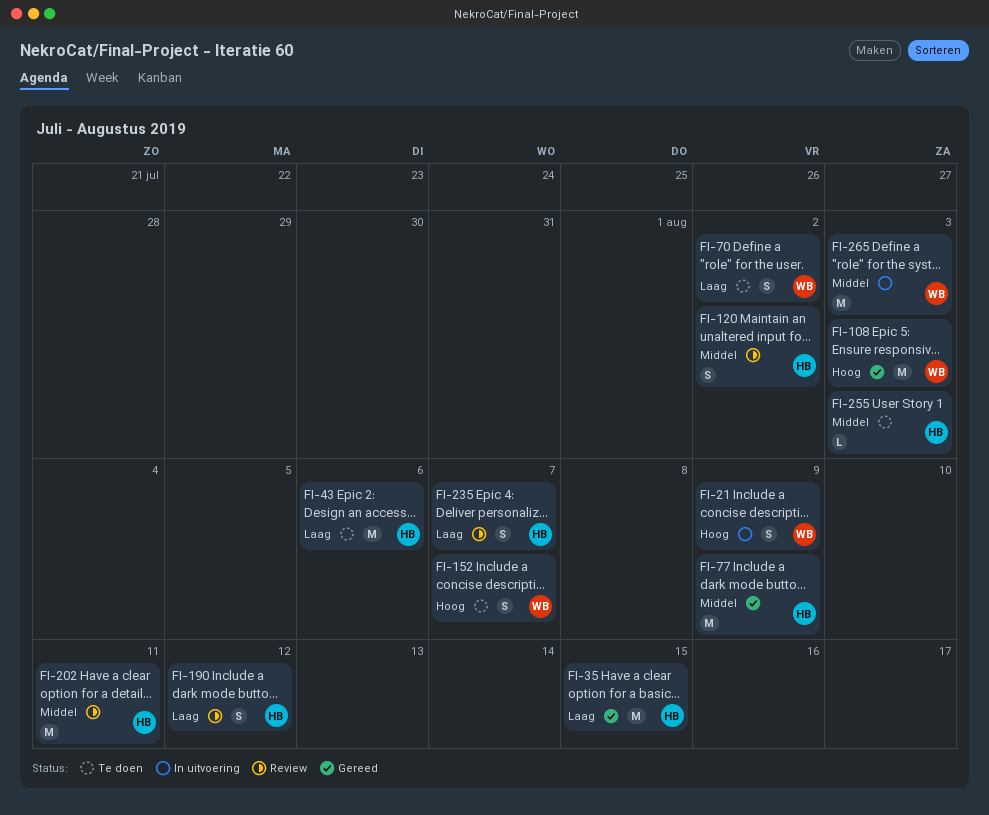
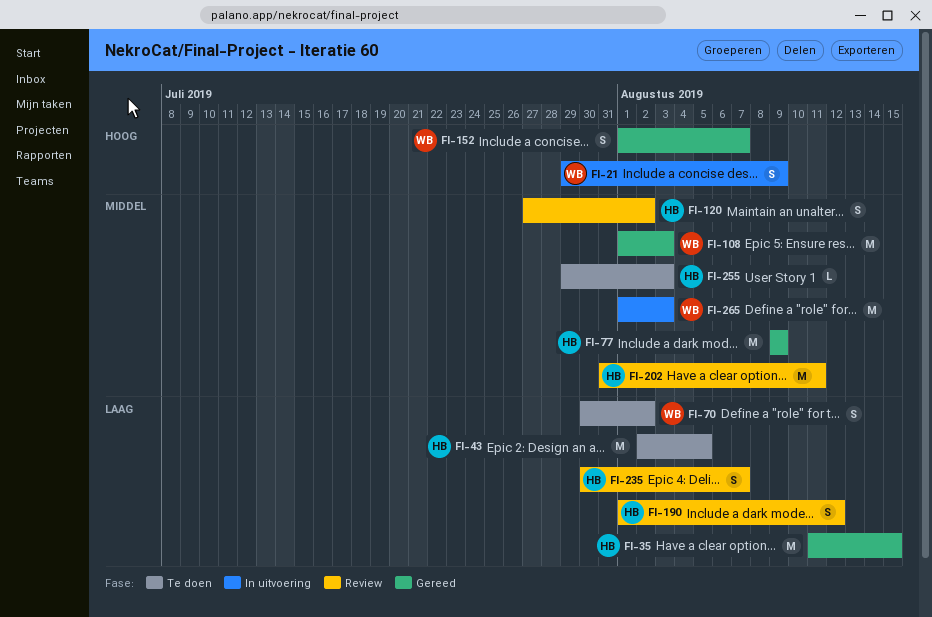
FI-43, due: Aug 6 -> Aug 5
FI-108, priority: Hoog -> Middel
FI-152, status: Te doen -> Gereed

